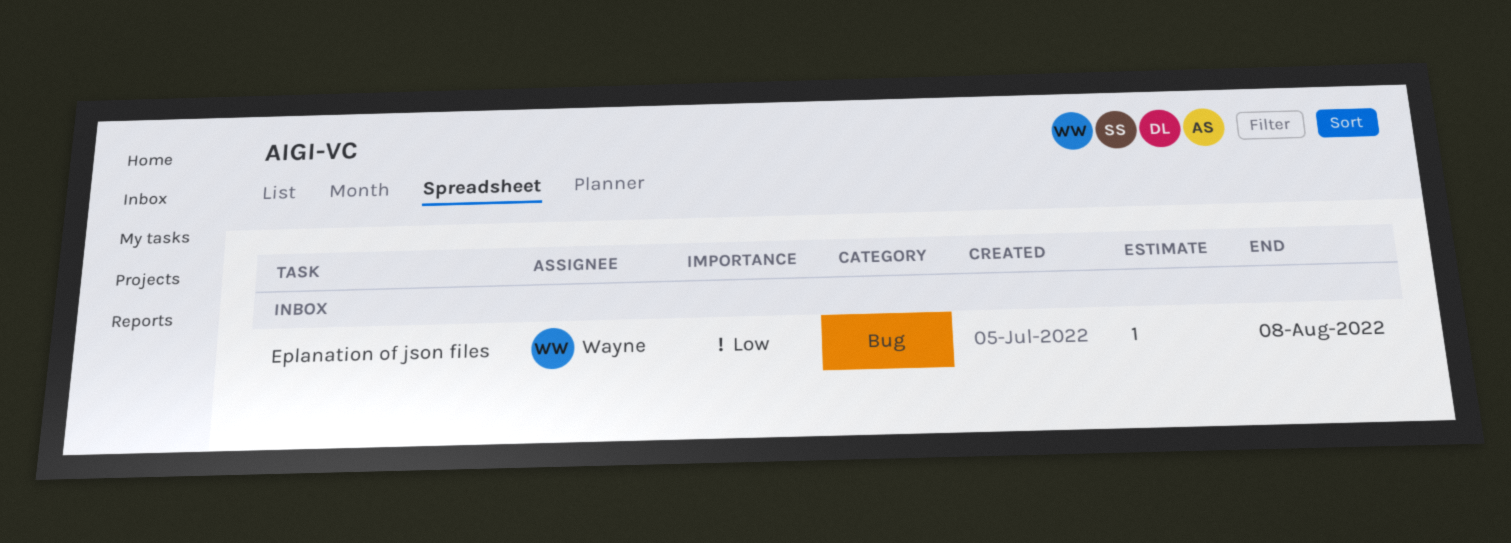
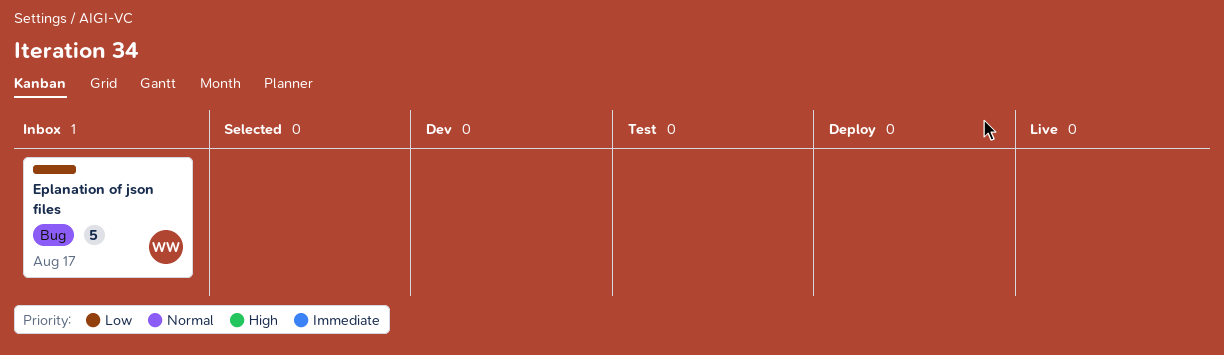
Eplanation of json files, estimate: 1 -> 5
Eplanation of json files, due: Aug 8 -> Aug 17

